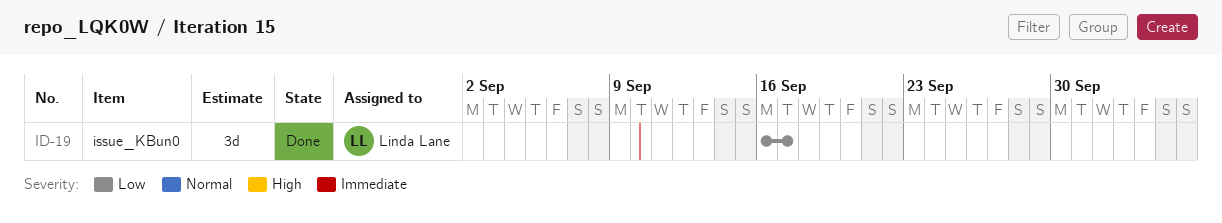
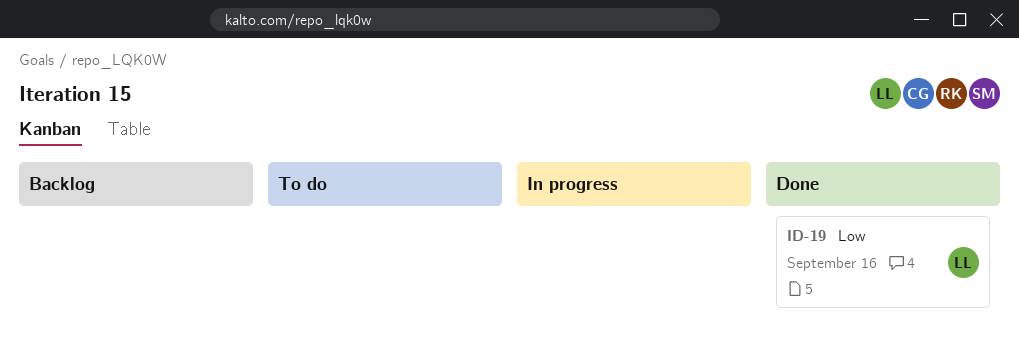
ID-19, due: Sep 17 -> Sep 16

